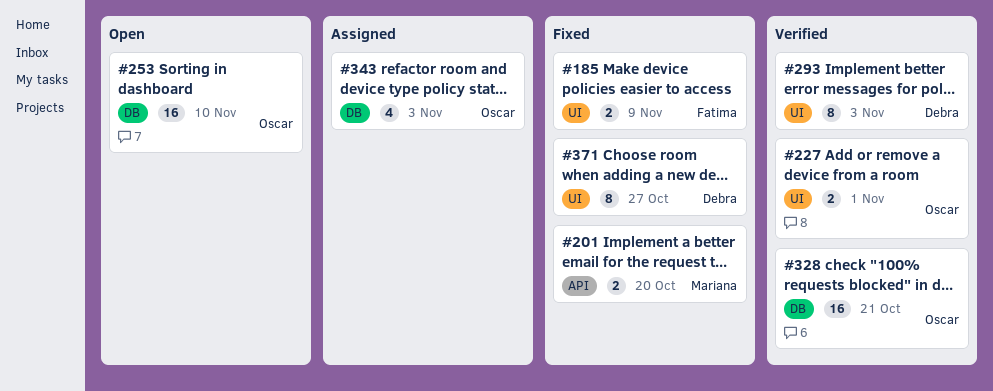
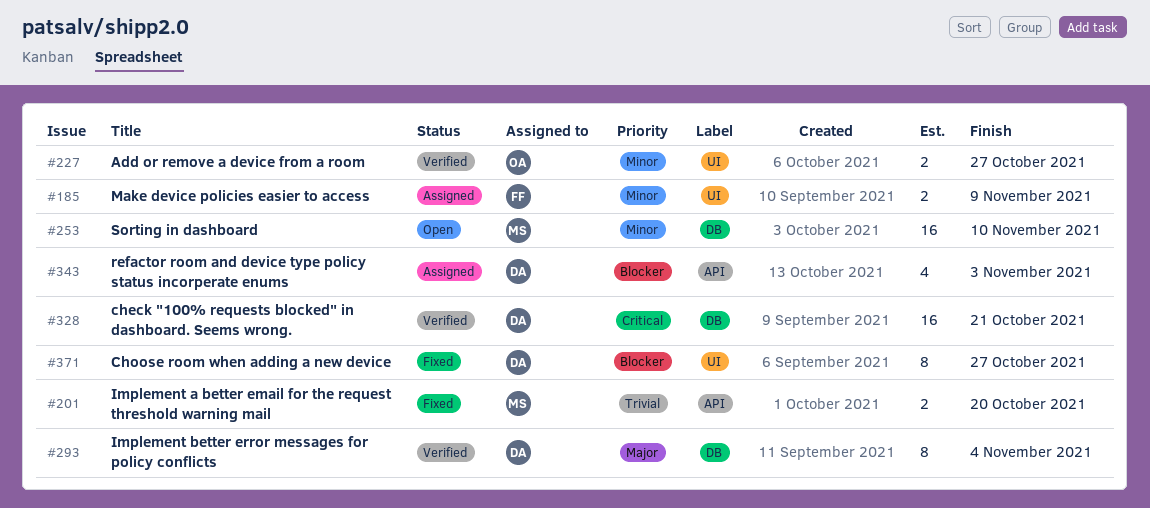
#185, status: Fixed -> Assigned
#227, due: Nov 1 -> Oct 27
#253, owner: Oscar -> Mariana
#293, label: UI -> DB
#293, due: Nov 3 -> Nov 4
#328, owner: Oscar -> Debra
#343, owner: Oscar -> Debra
#343, label: DB -> API

